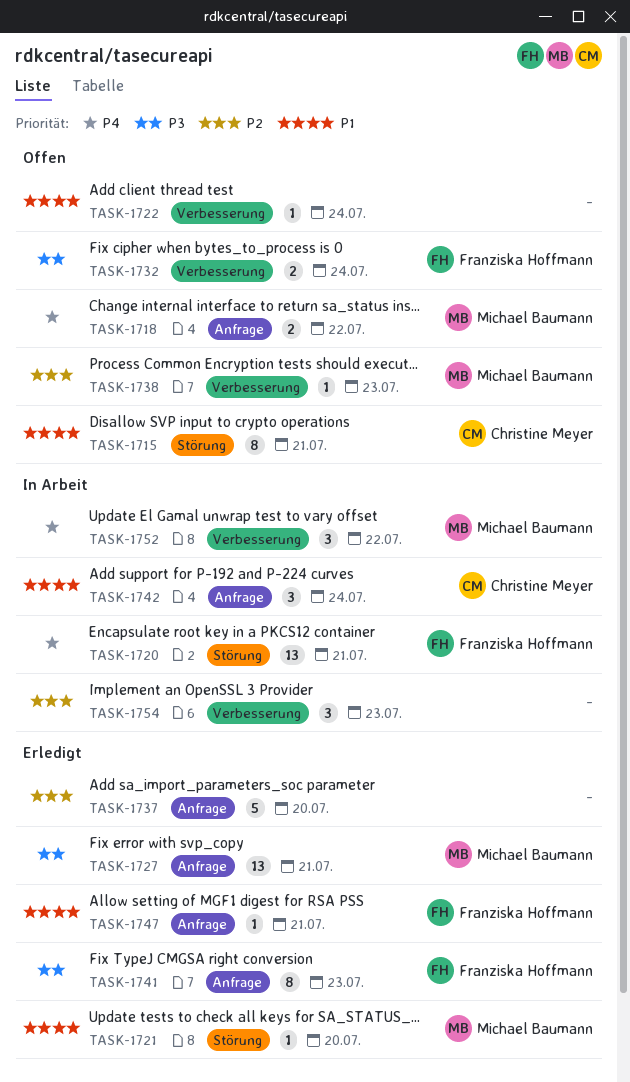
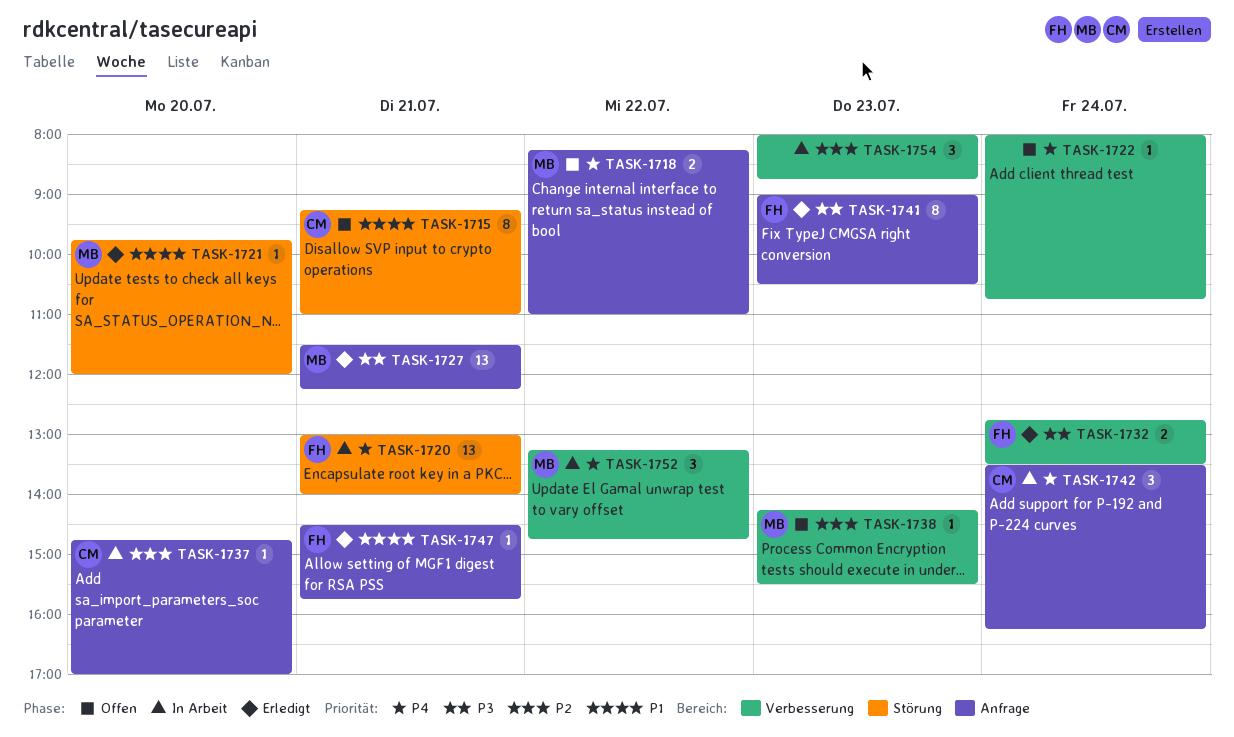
TASK-1722, priority: P1 -> P4
TASK-1732, status: Offen -> Erledigt
TASK-1737, status: Erledigt -> In Arbeit
TASK-1737, owner: none -> Christine Meyer
TASK-1737, estimate: 5 -> 1
TASK-1742, priority: P1 -> P4

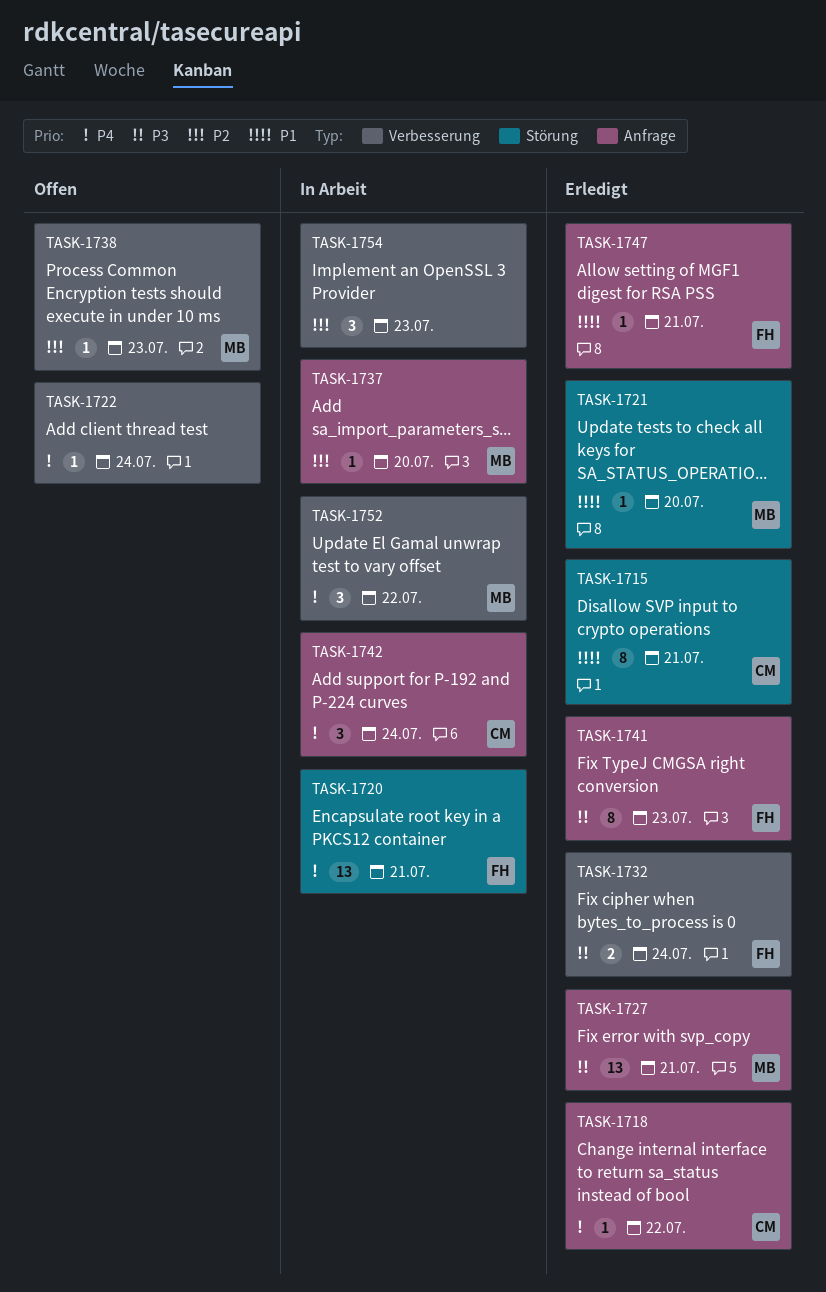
TASK-1715, status: Offen -> Erledigt
TASK-1718, status: Offen -> Erledigt
TASK-1718, owner: MB -> CM
TASK-1718, estimate: 2 -> 1
TASK-1737, owner: CM -> MB

